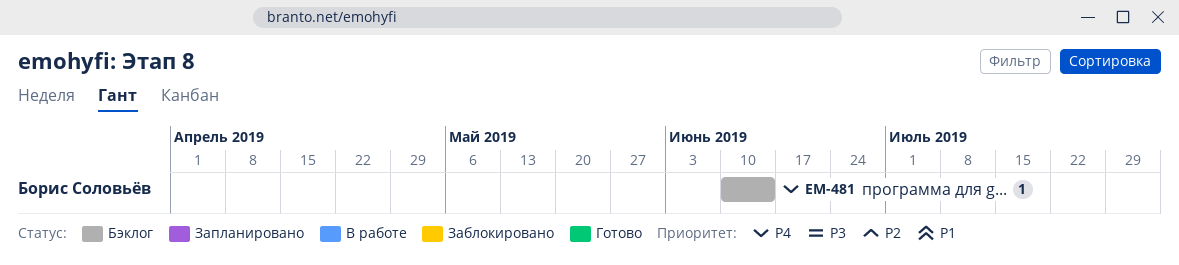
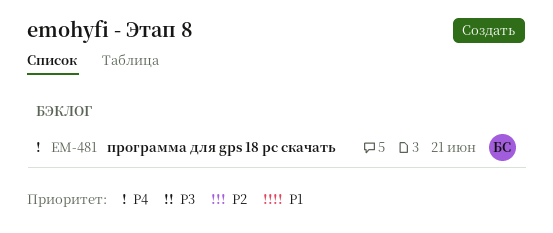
EM-481, due: Jun 14 -> Jun 21

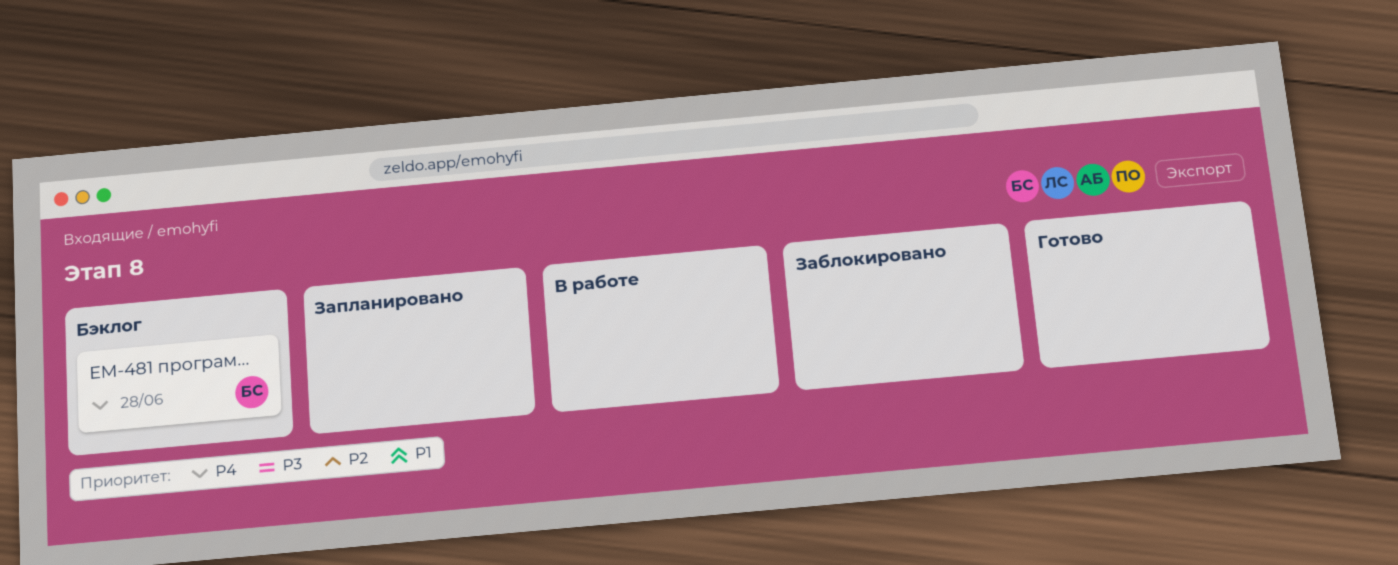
EM-481, due: Jun 21 -> Jun 28

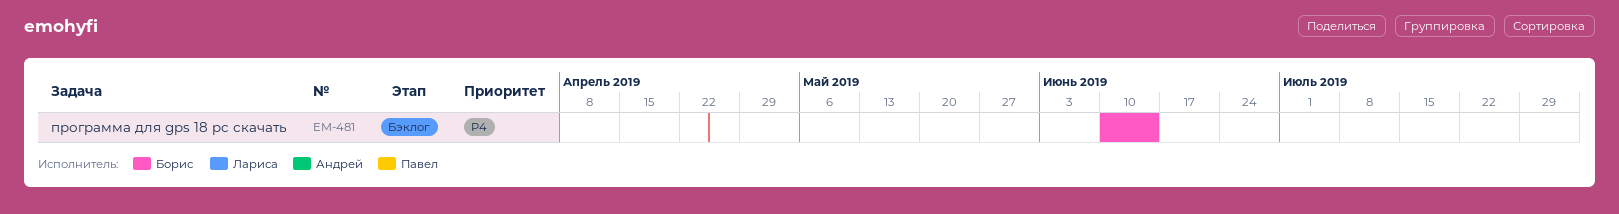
EM-481, due: Jun 28 -> Jun 14

